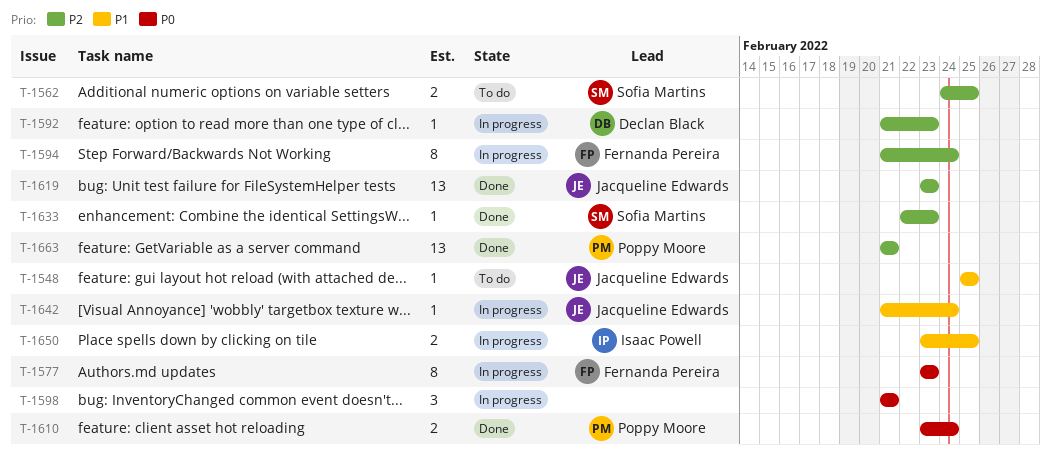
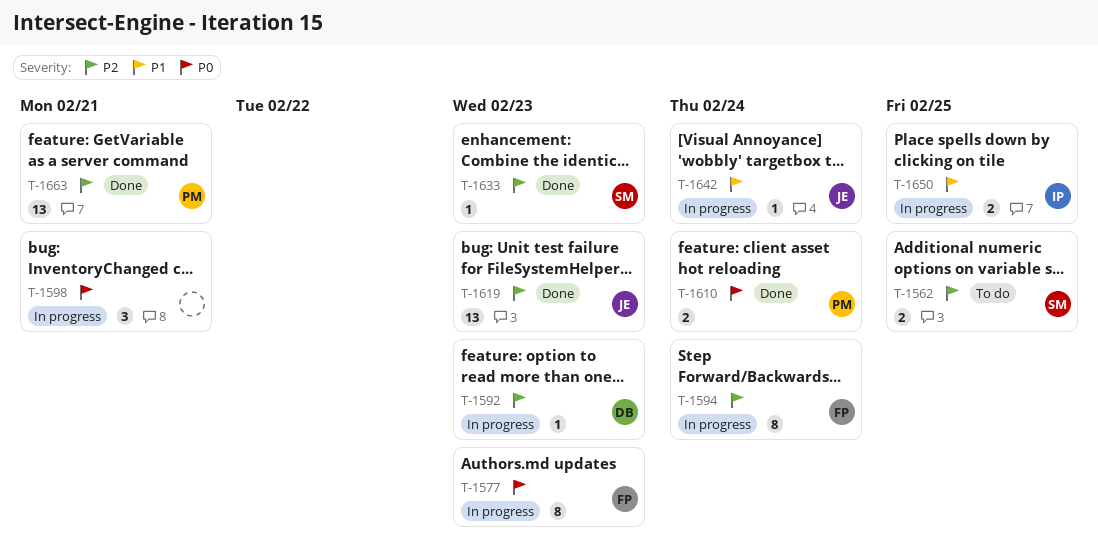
T-1548: present -> none

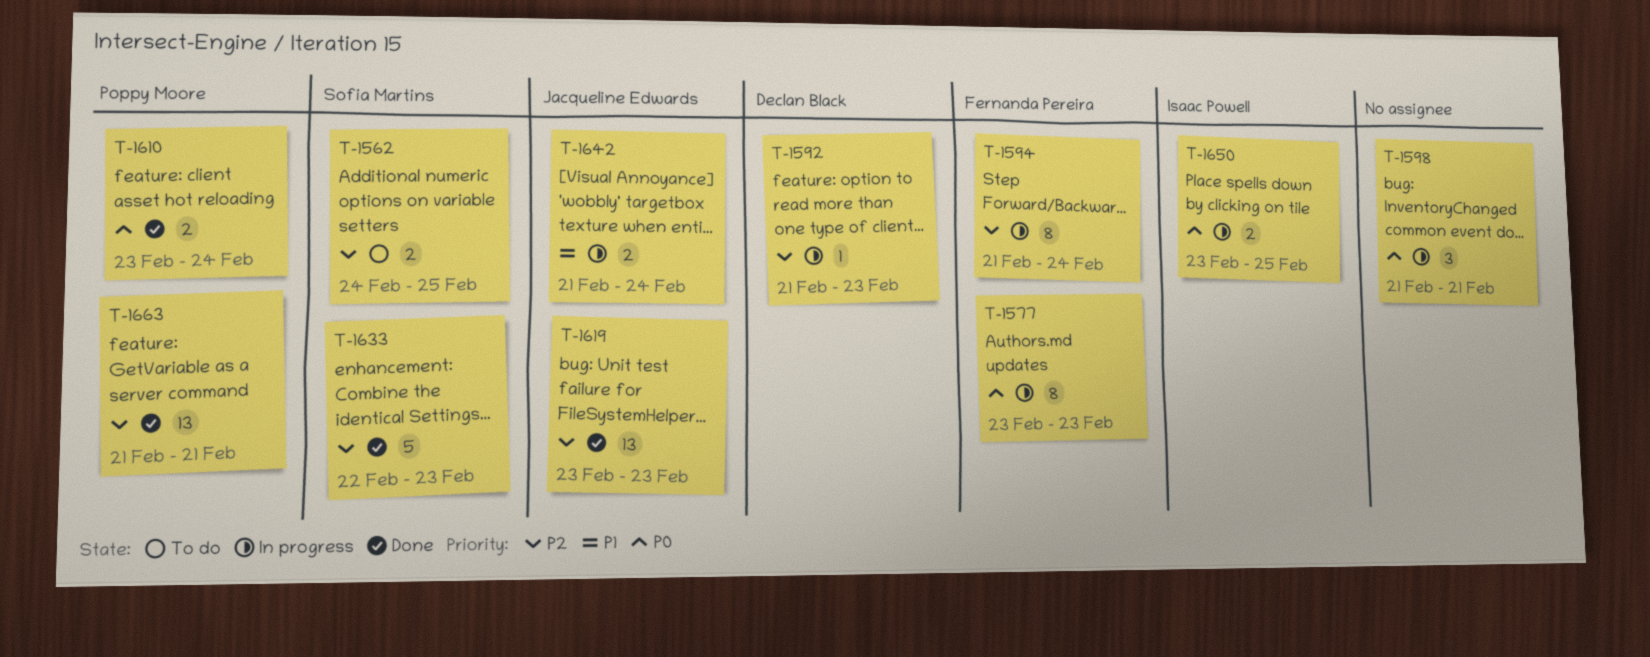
T-1633, estimate: 1 -> 5
T-1642, estimate: 1 -> 2
T-1650, priority: P1 -> P0

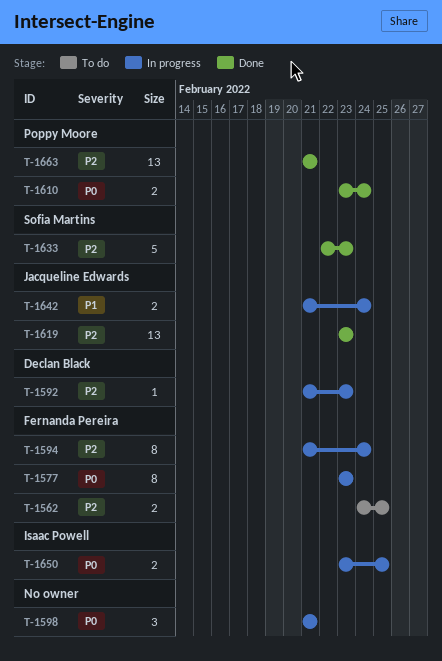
T-1562, owner: Sofia Martins -> Fernanda Pereira

